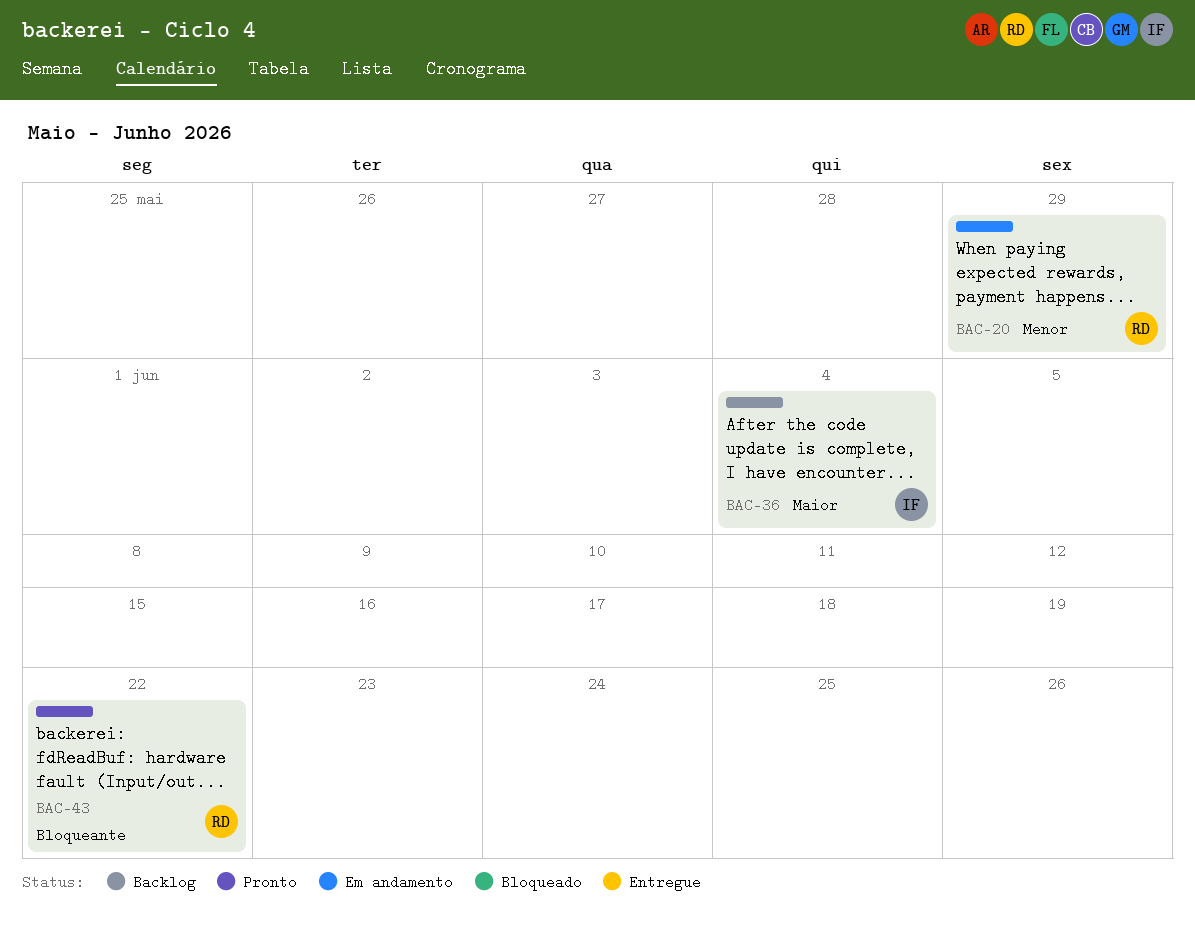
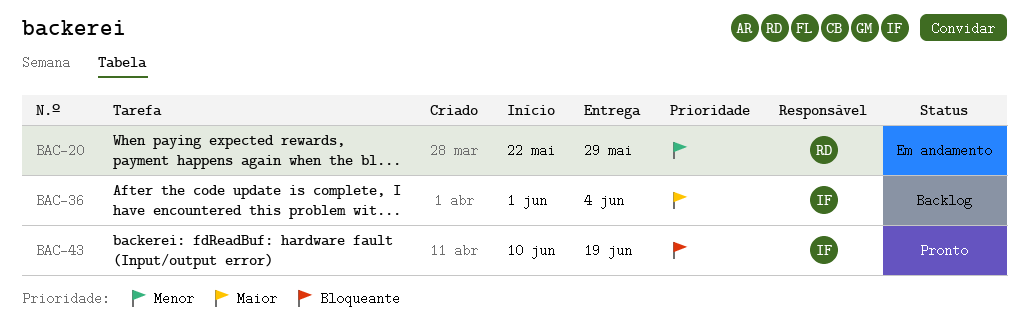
BAC-43, owner: RD -> IF
BAC-43, due: Jun 22 -> Jun 19

